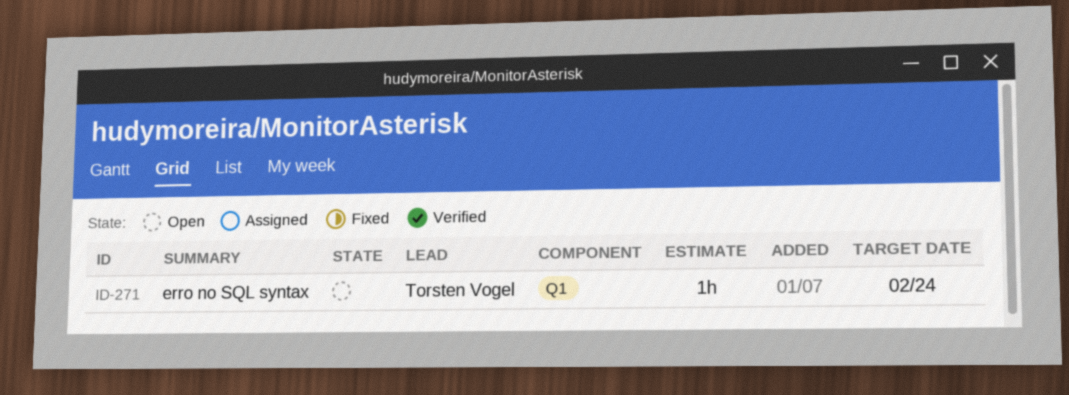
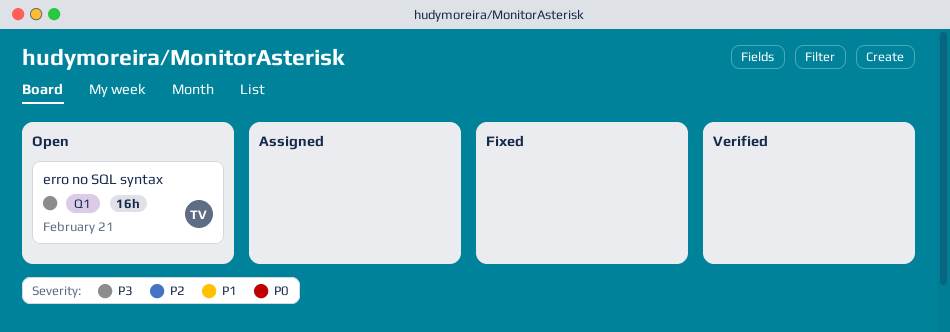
erro no SQL syntax, estimate: 1h -> 16h
erro no SQL syntax, due: Feb 24 -> Feb 21

